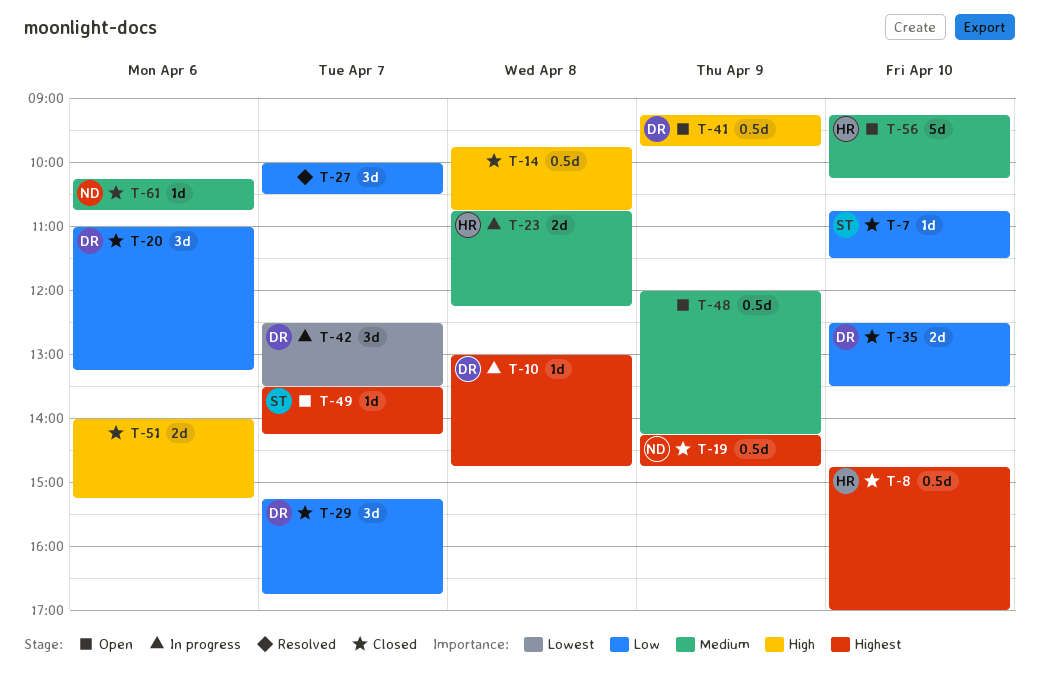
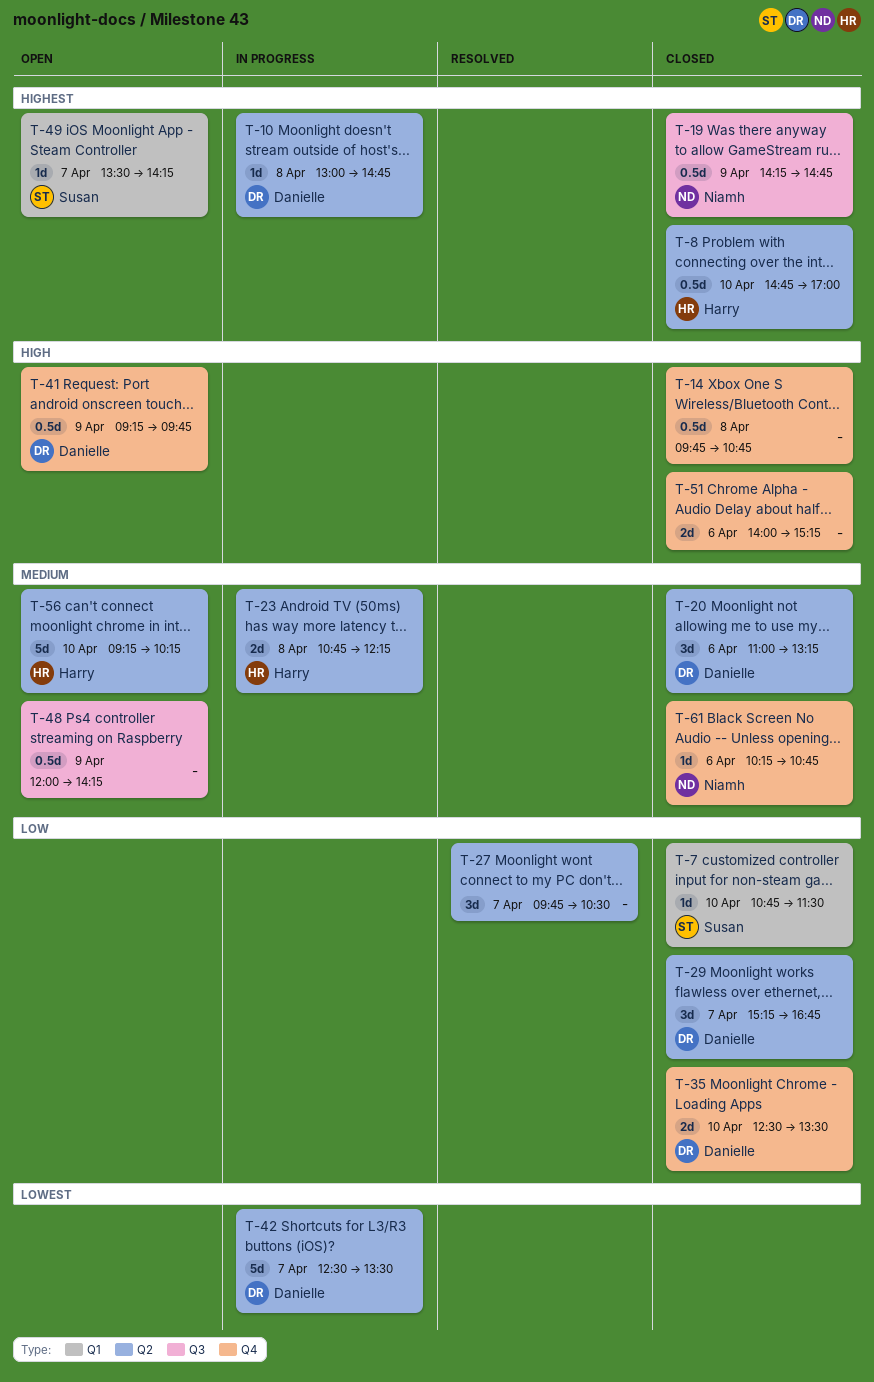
T-20, priority: Low -> Medium
T-27, begins: 10:00 -> 09:45
T-42, estimate: 3d -> 5d

